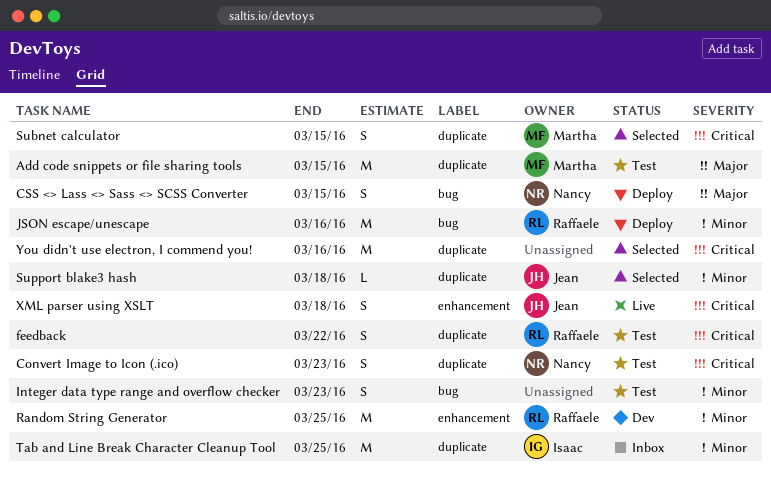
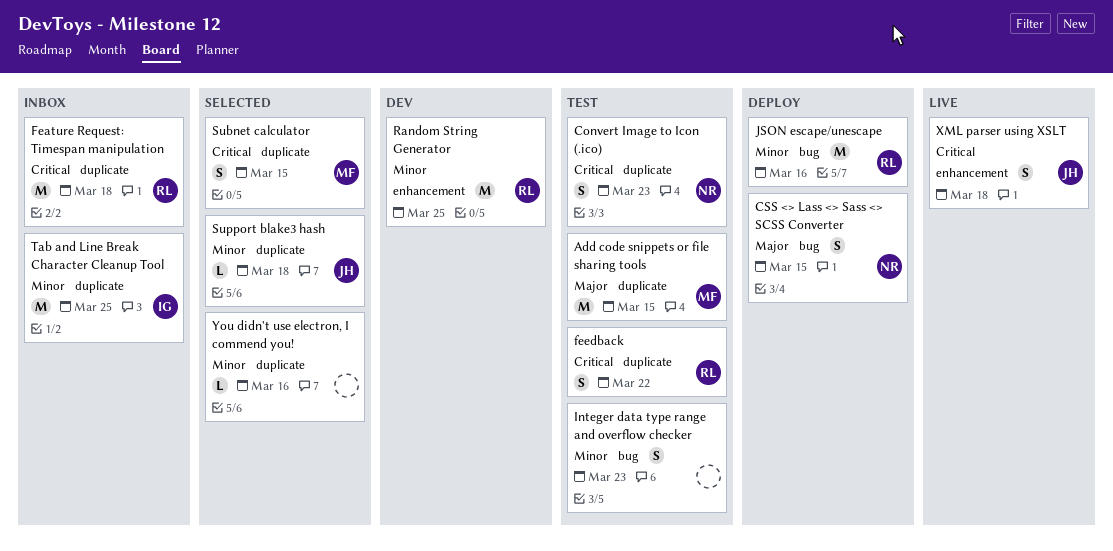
Feature Request: Timespan manipulation: none -> present
You didn't use electron, I commend you!, priority: Critical -> Minor
You didn't use electron, I commend you!, estimate: M -> L

